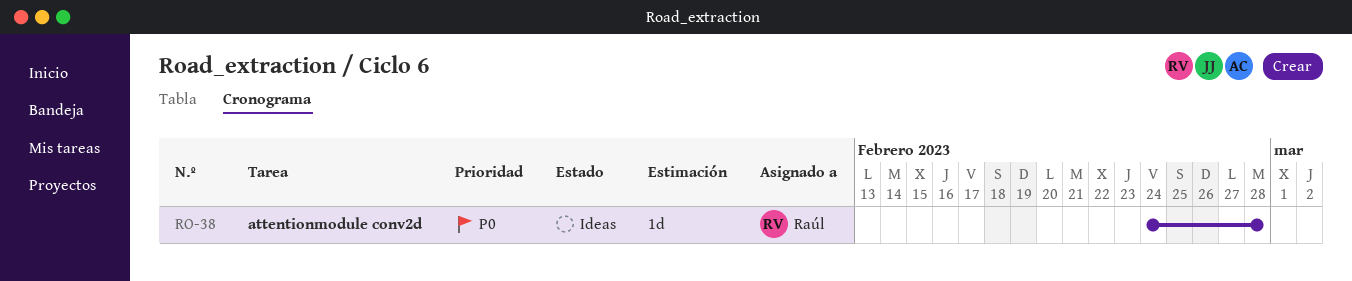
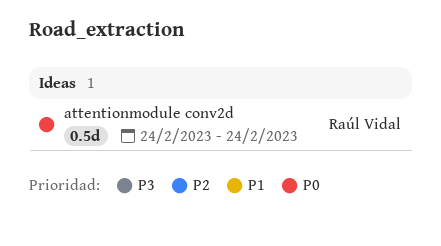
attentionmodule conv2d, estimate: 1d -> 0.5d
attentionmodule conv2d, due: Feb 28 -> Feb 24

